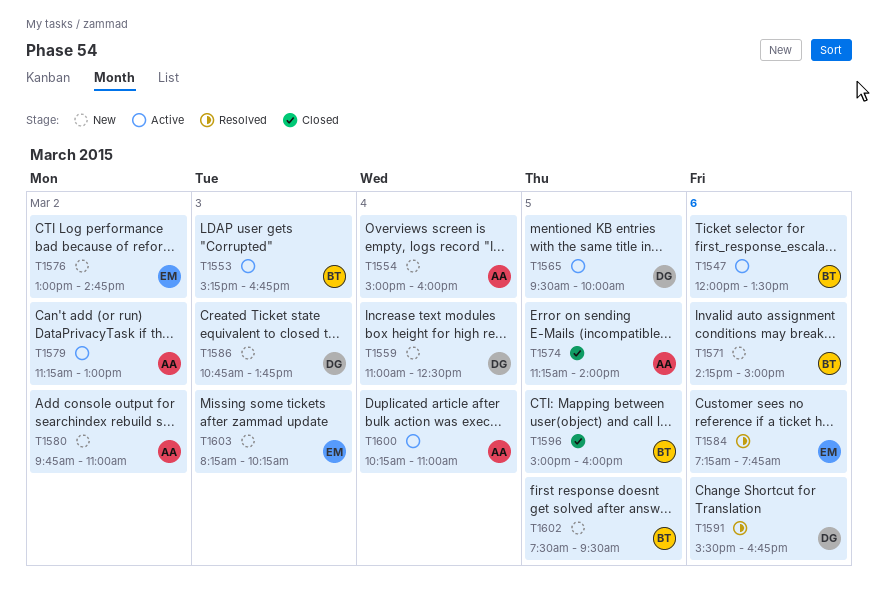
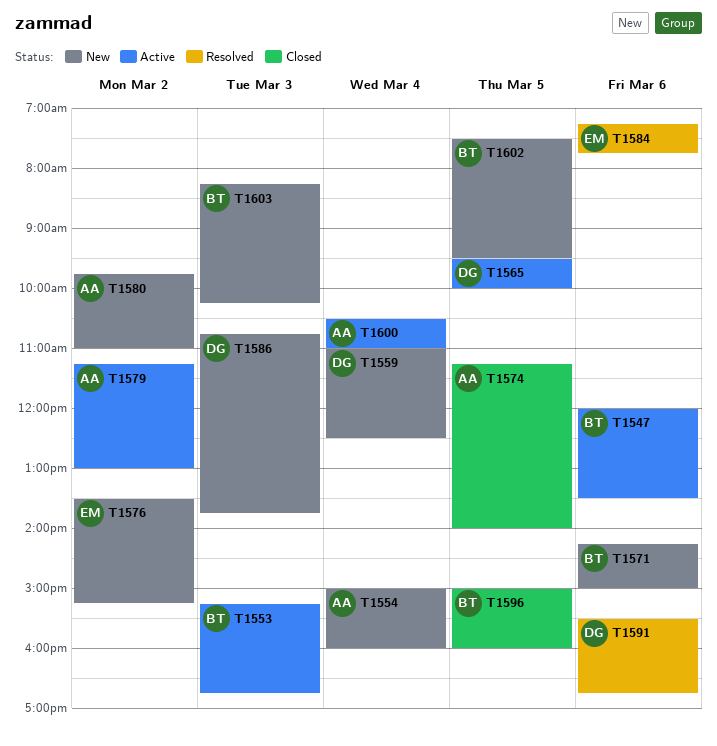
T1576, begins: 13:00 -> 13:30
T1576, ends: 14:45 -> 15:15
T1600, begins: 10:15 -> 10:30
T1603, owner: EM -> BT

